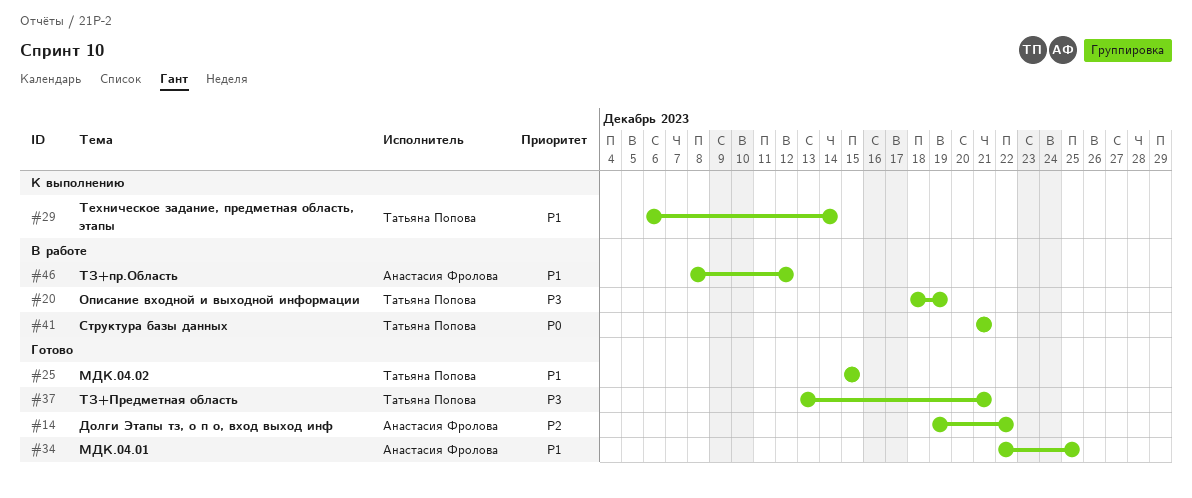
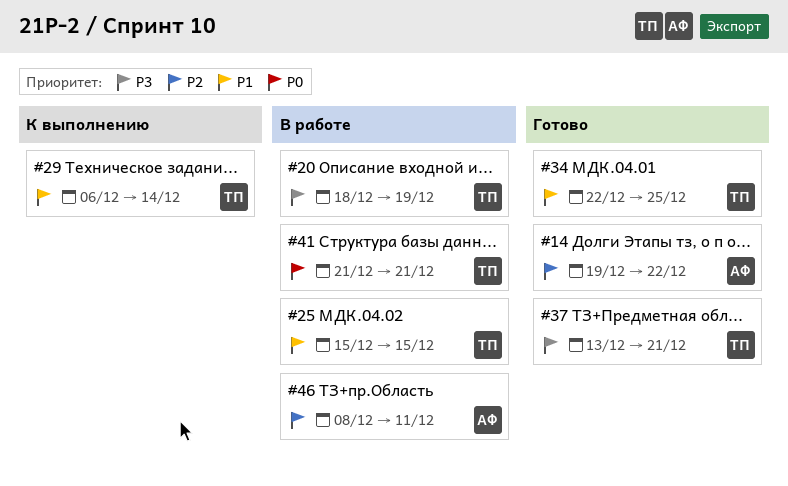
#25, status: Готово -> В работе
#34, owner: Анастасия Фролова -> Татьяна Попова
#46, priority: P1 -> P2
#46, due: Dec 12 -> Dec 11

